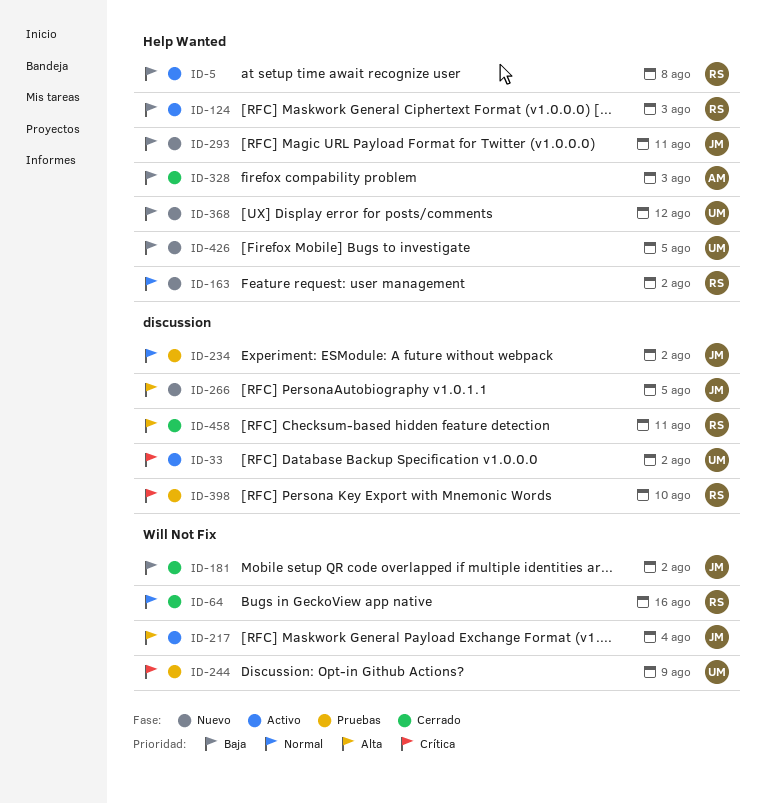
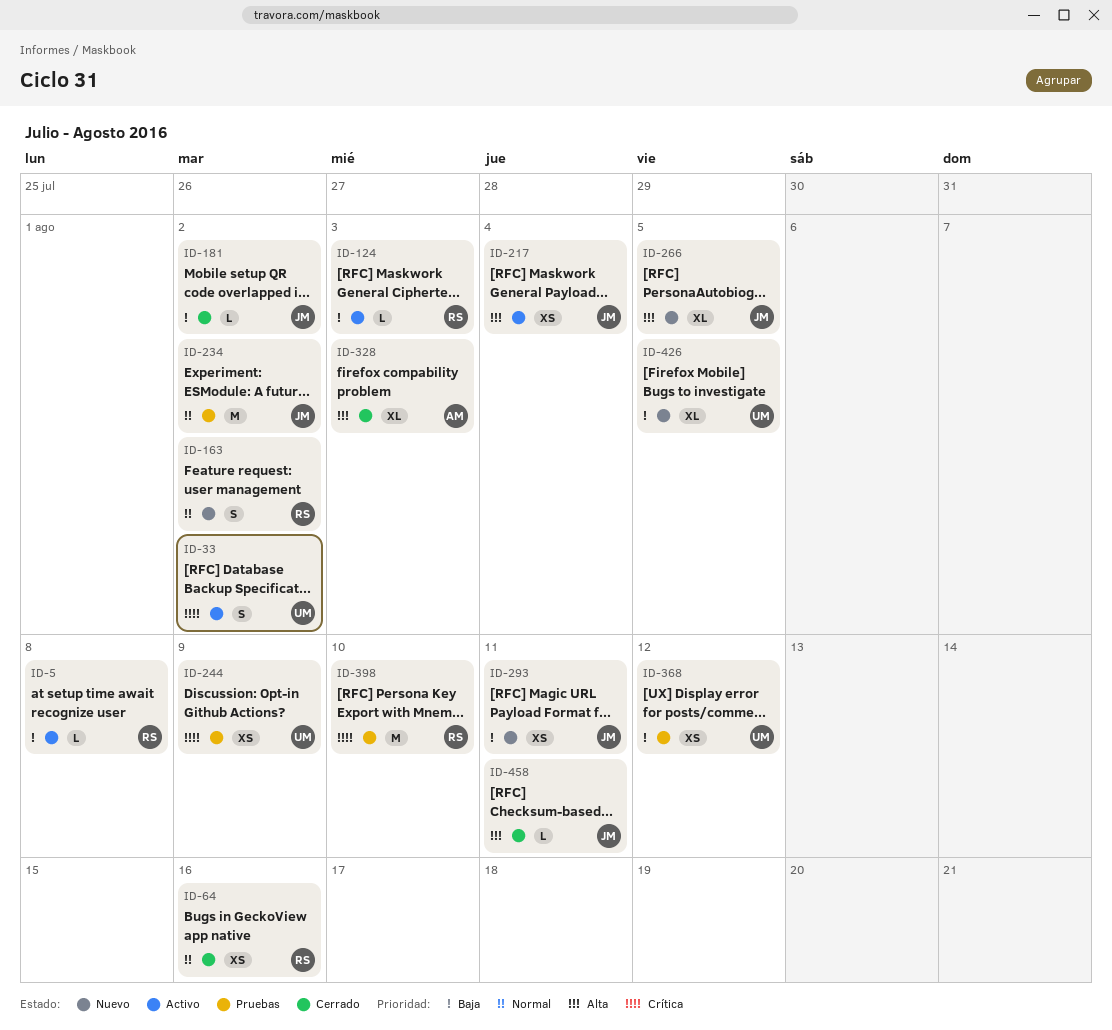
ID-328, priority: Baja -> Alta
ID-368, status: Nuevo -> Pruebas
ID-458, owner: RS -> JM

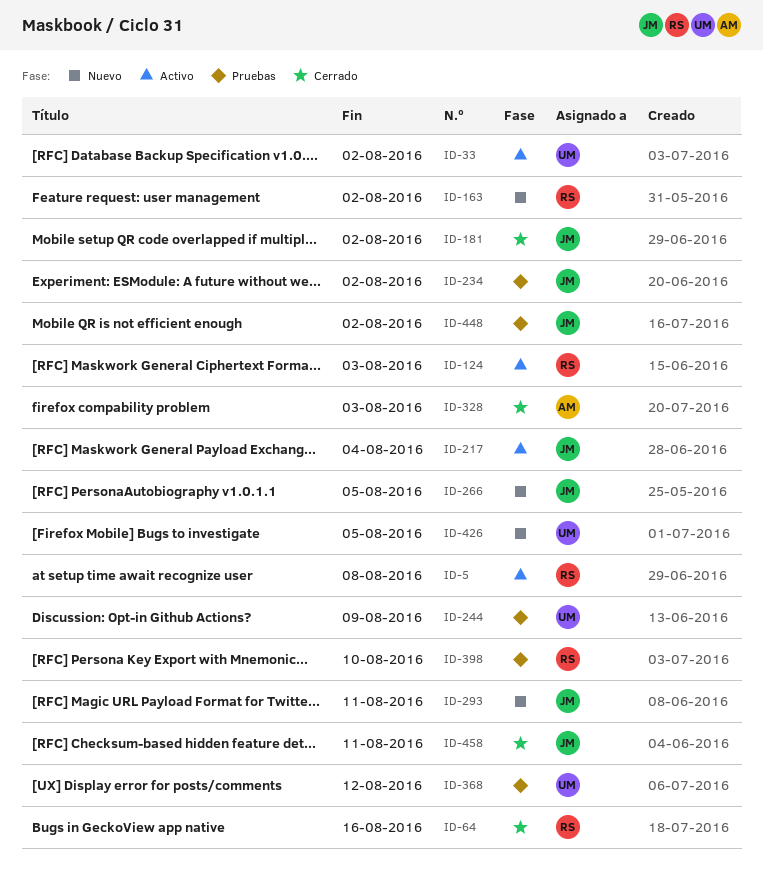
ID-448: none -> present

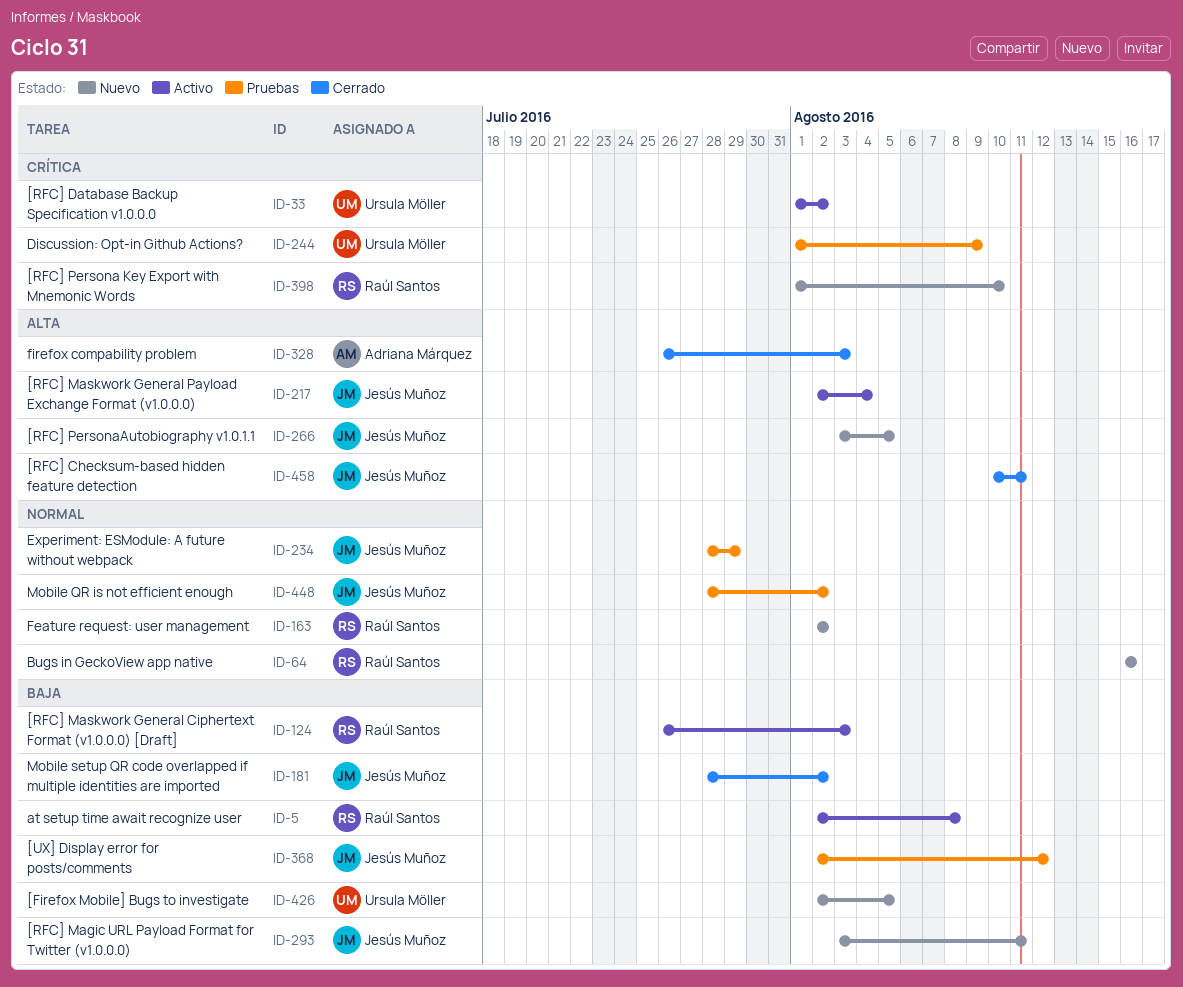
ID-64, status: Cerrado -> Nuevo
ID-234, due: Aug 2 -> Jul 29
ID-368, owner: Ursula Möller -> Jesús Muñoz
ID-398, status: Pruebas -> Nuevo

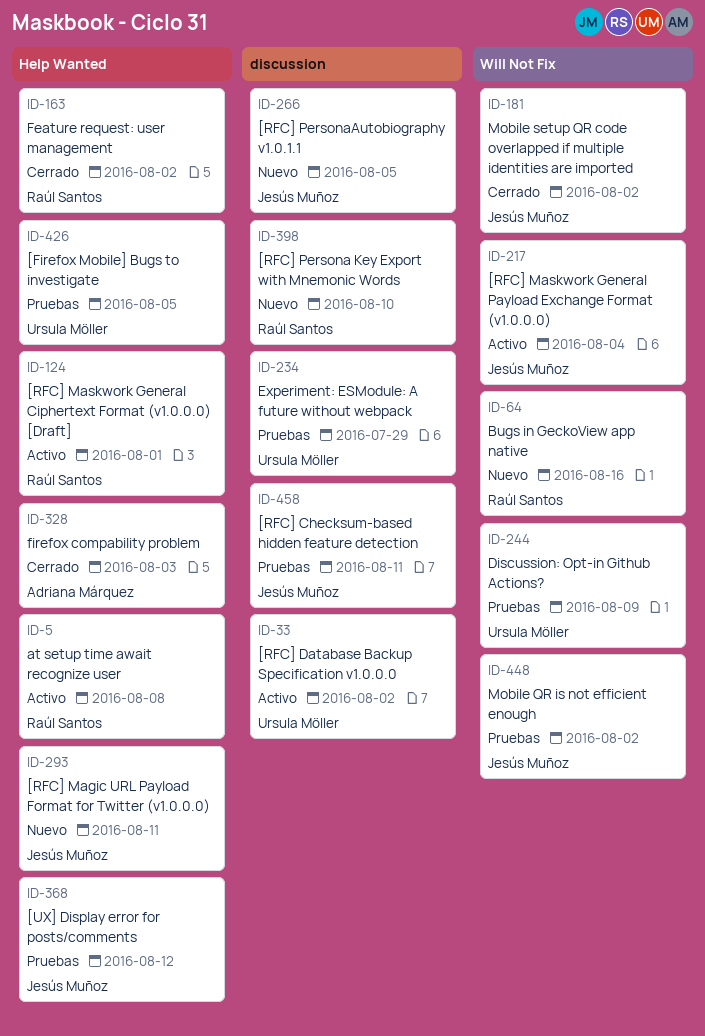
ID-124, due: Aug 3 -> Aug 1
ID-163, status: Nuevo -> Cerrado
ID-234, owner: Jesús Muñoz -> Ursula Möller
ID-426, status: Nuevo -> Pruebas
ID-458, status: Cerrado -> Pruebas

